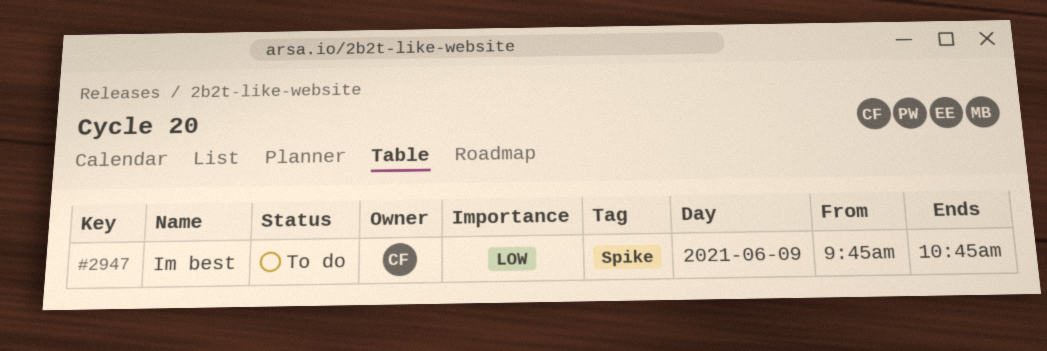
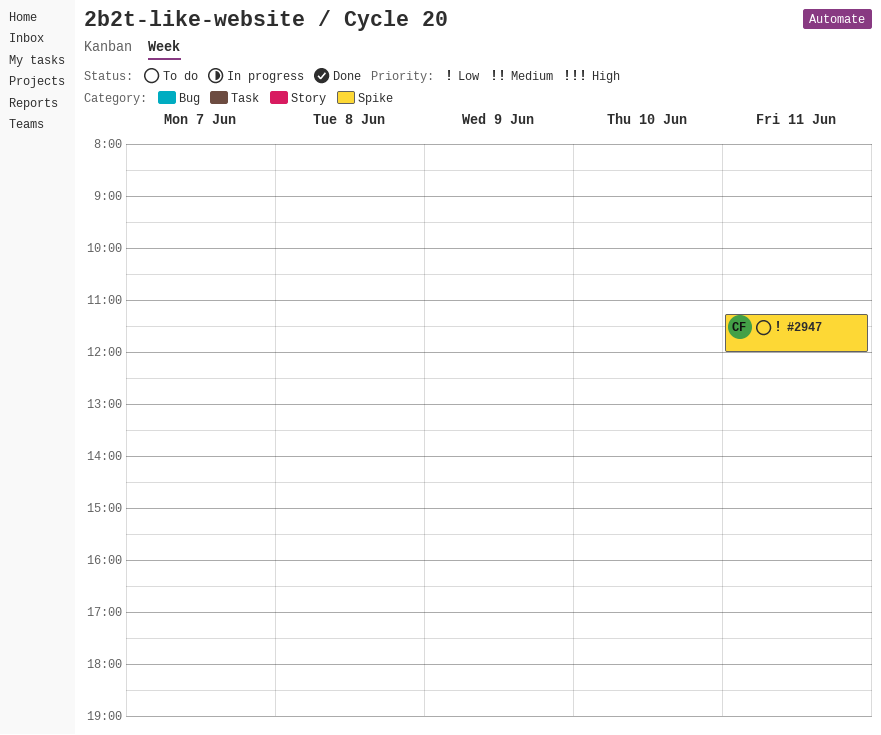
#2947, day: Jun 9 -> Jun 11
#2947, begins: 09:45 -> 11:15
#2947, ends: 10:45 -> 12:00

